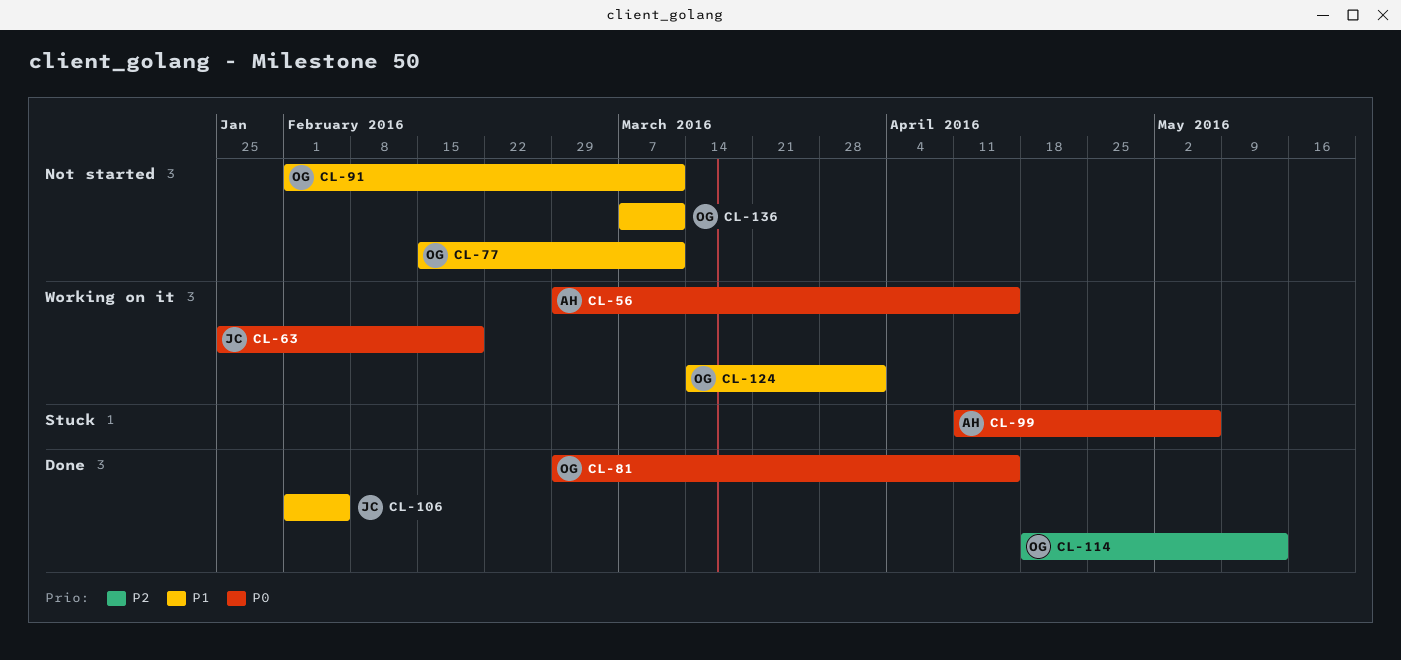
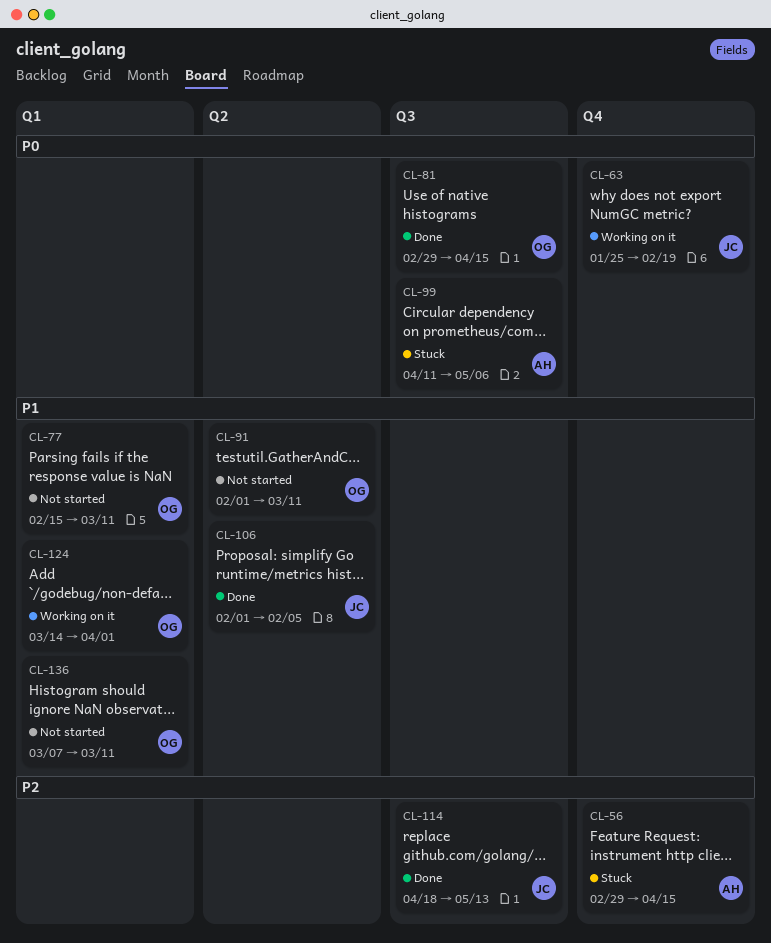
CL-56, status: Working on it -> Stuck
CL-56, priority: P0 -> P2
CL-114, owner: OG -> JC

